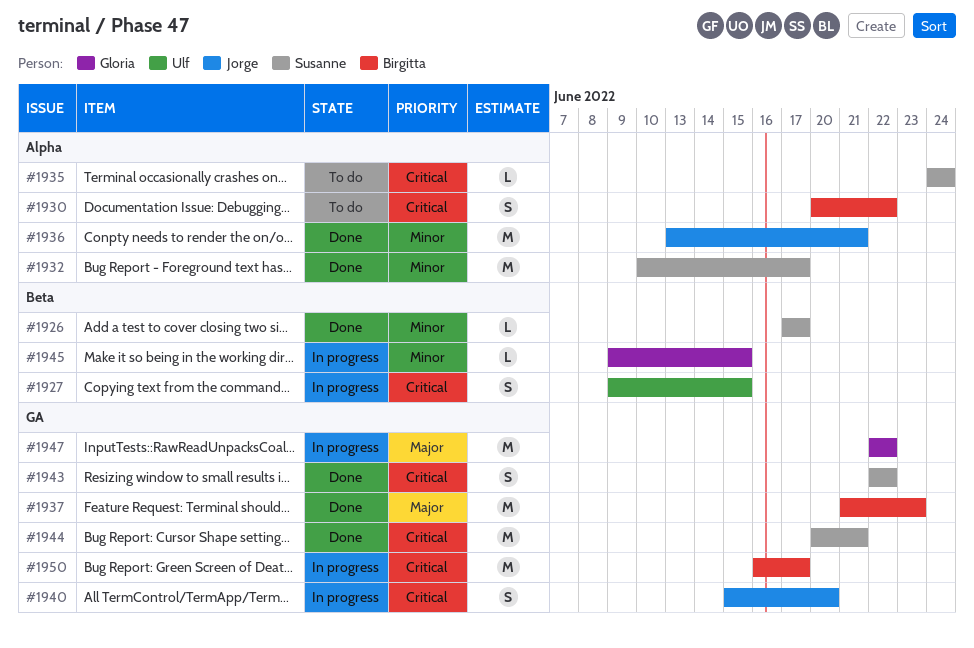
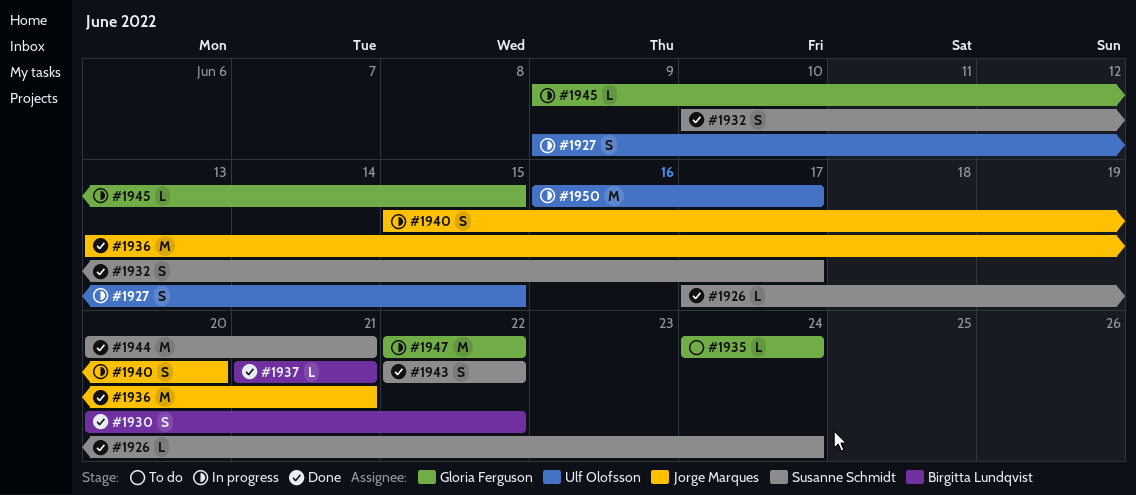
#1926, due: Jun 17 -> Jun 24
#1930, status: To do -> Done
#1932, estimate: M -> S
#1935, owner: Susanne Schmidt -> Gloria Ferguson
#1937, estimate: M -> L
#1937, due: Jun 23 -> Jun 21
#1950, owner: Birgitta Lundqvist -> Ulf Olofsson

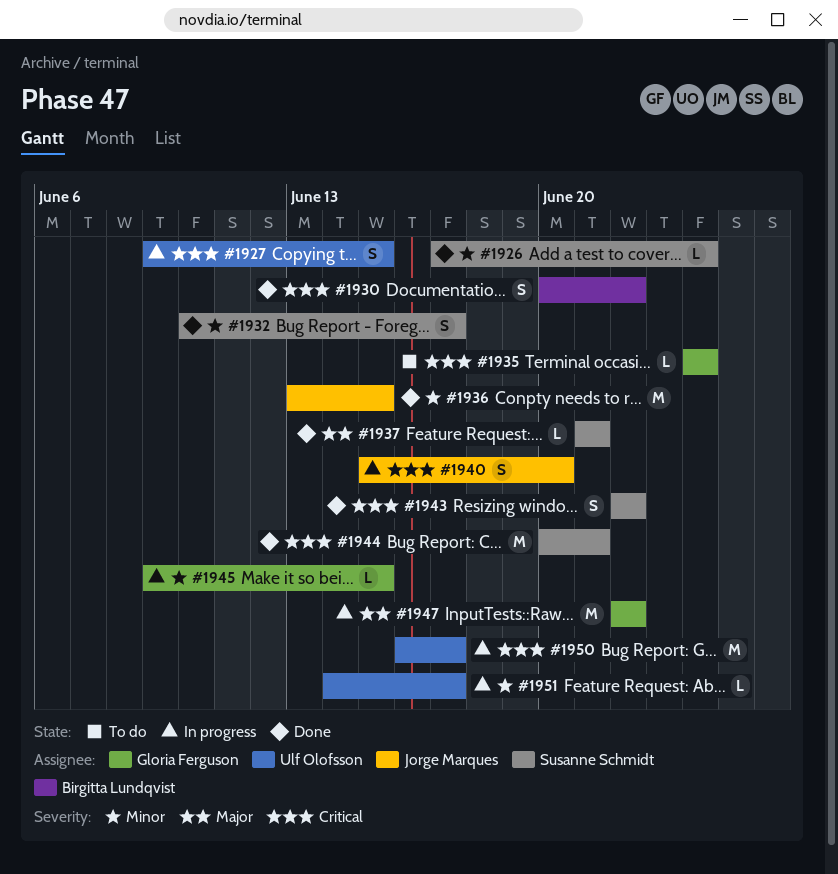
#1936, due: Jun 21 -> Jun 15
#1937, owner: Birgitta Lundqvist -> Susanne Schmidt
#1951: none -> present

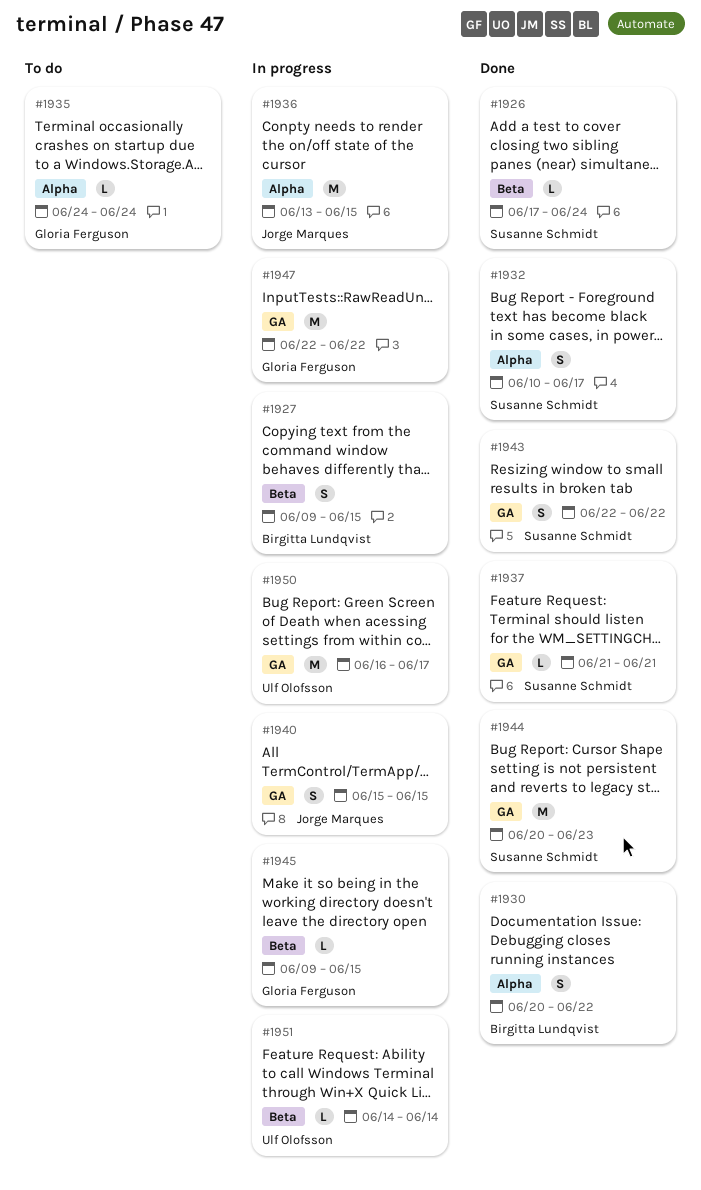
#1927, owner: Ulf Olofsson -> Birgitta Lundqvist
#1936, status: Done -> In progress
#1940, due: Jun 20 -> Jun 15
#1944, due: Jun 21 -> Jun 23
#1951, due: Jun 17 -> Jun 14

